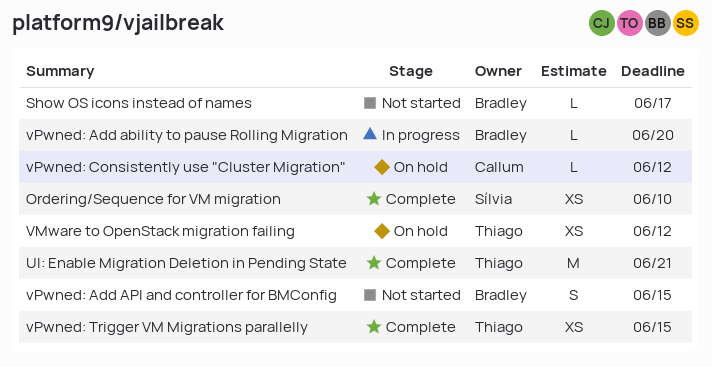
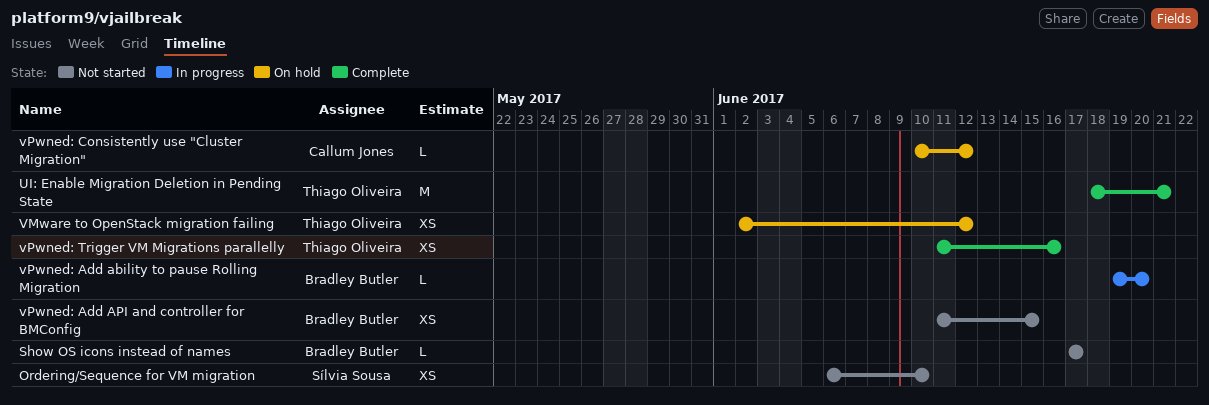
Ordering/Sequence for VM migration, status: Complete -> Not started
vPwned: Add API and controller for BMConfig, estimate: S -> XS
vPwned: Trigger VM Migrations parallelly, due: Jun 15 -> Jun 16

